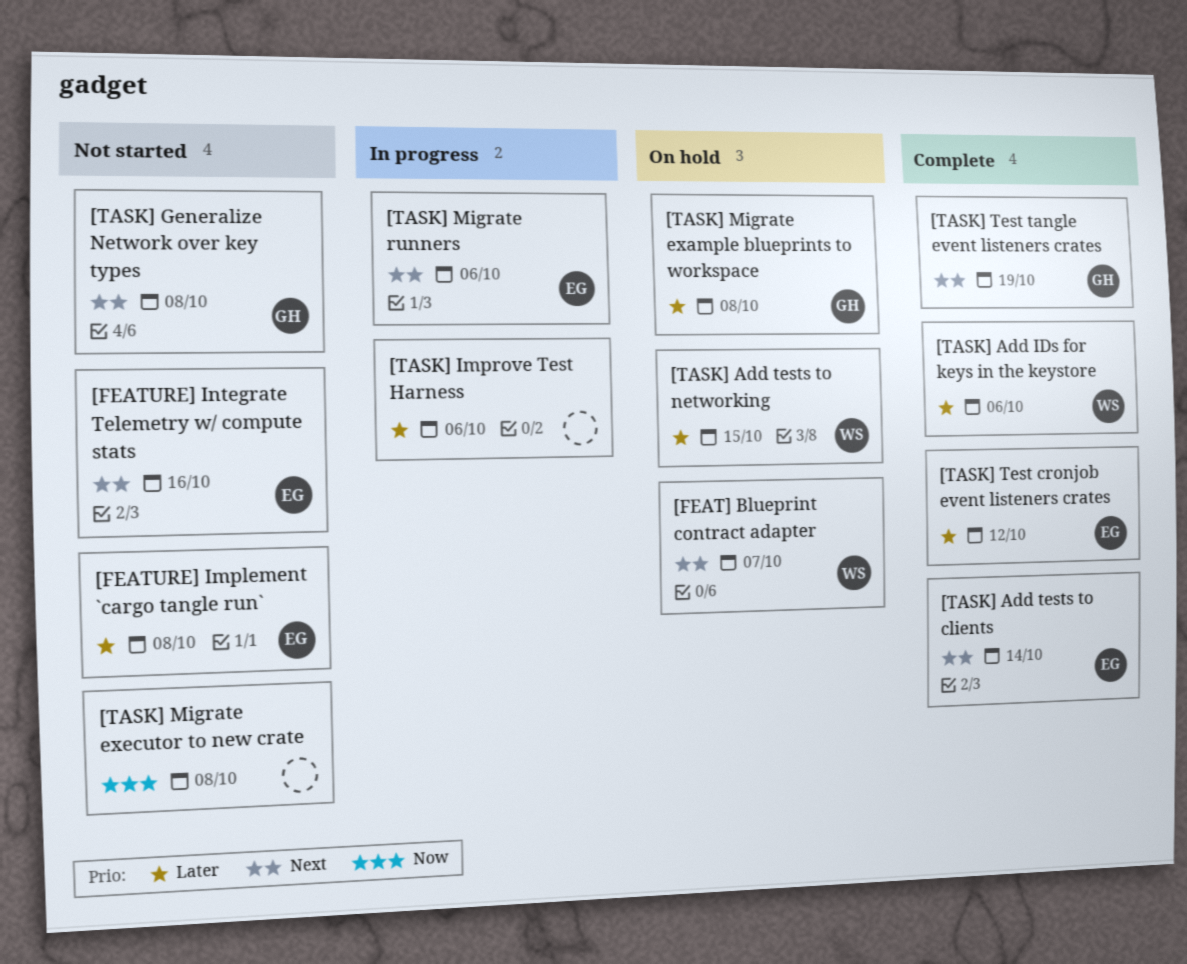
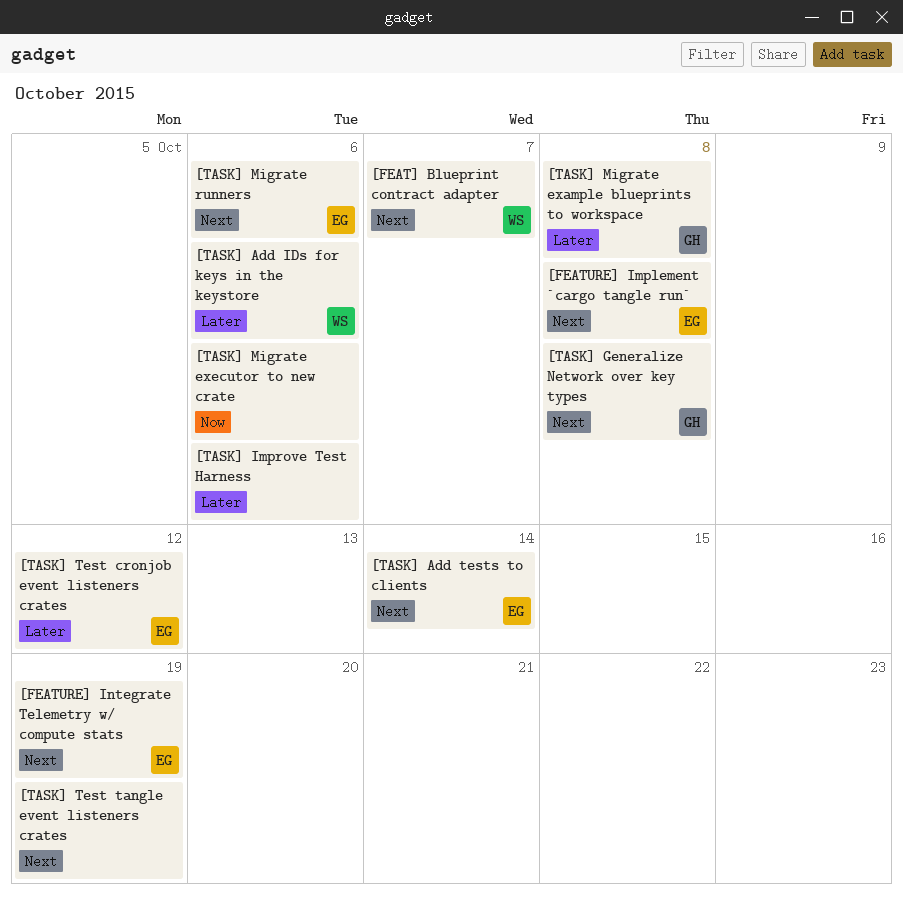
[FEATURE] Implement `cargo tangle run`, priority: Later -> Next
[FEATURE] Integrate Telemetry w/ compute stats, due: Oct 16 -> Oct 19
[TASK] Add tests to networking: present -> none
[TASK] Migrate executor to new crate, due: Oct 8 -> Oct 6
[TASK] Test tangle event listeners crates, owner: GH -> none

